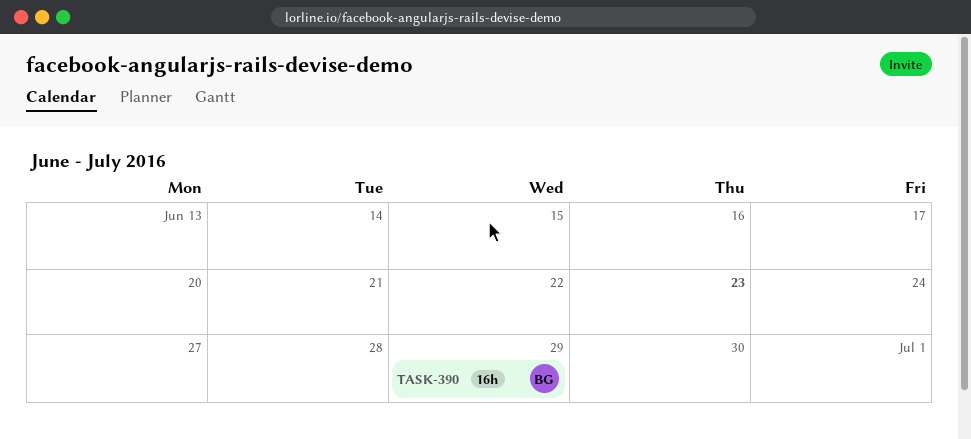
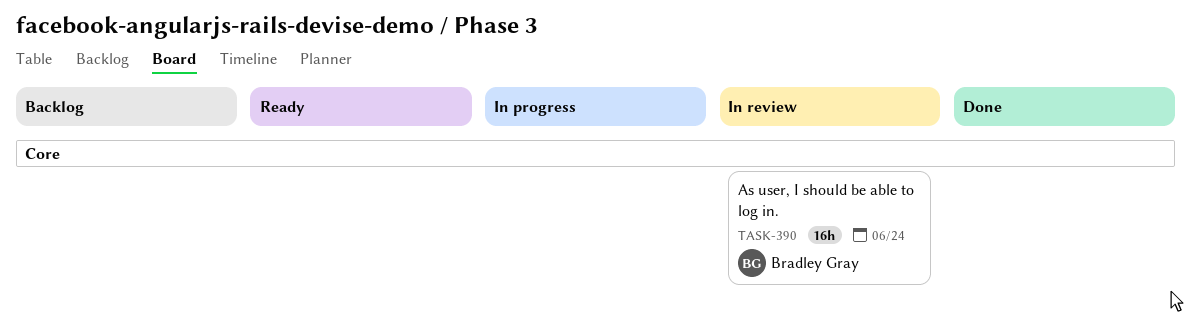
TASK-390, due: Jun 29 -> Jun 24

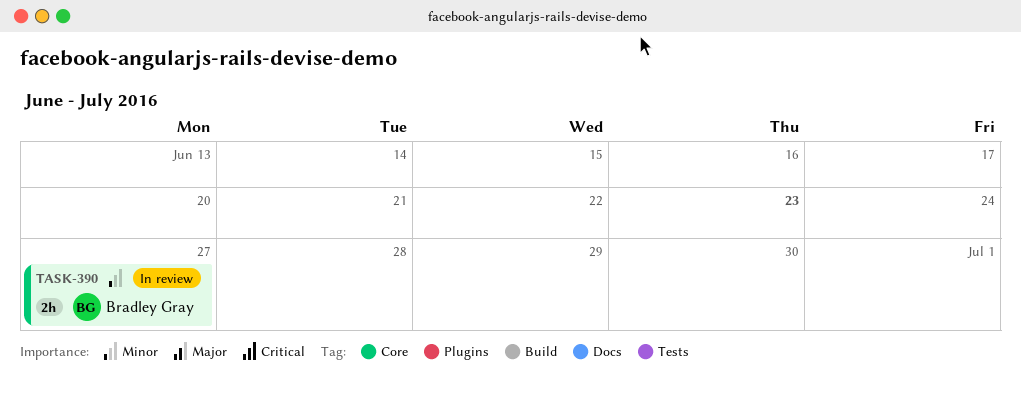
TASK-390, estimate: 16h -> 2h
TASK-390, due: Jun 24 -> Jun 27

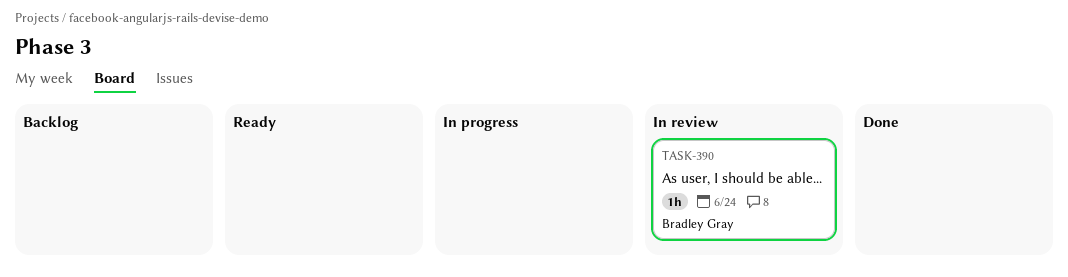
TASK-390, estimate: 2h -> 1h
TASK-390, due: Jun 27 -> Jun 24

